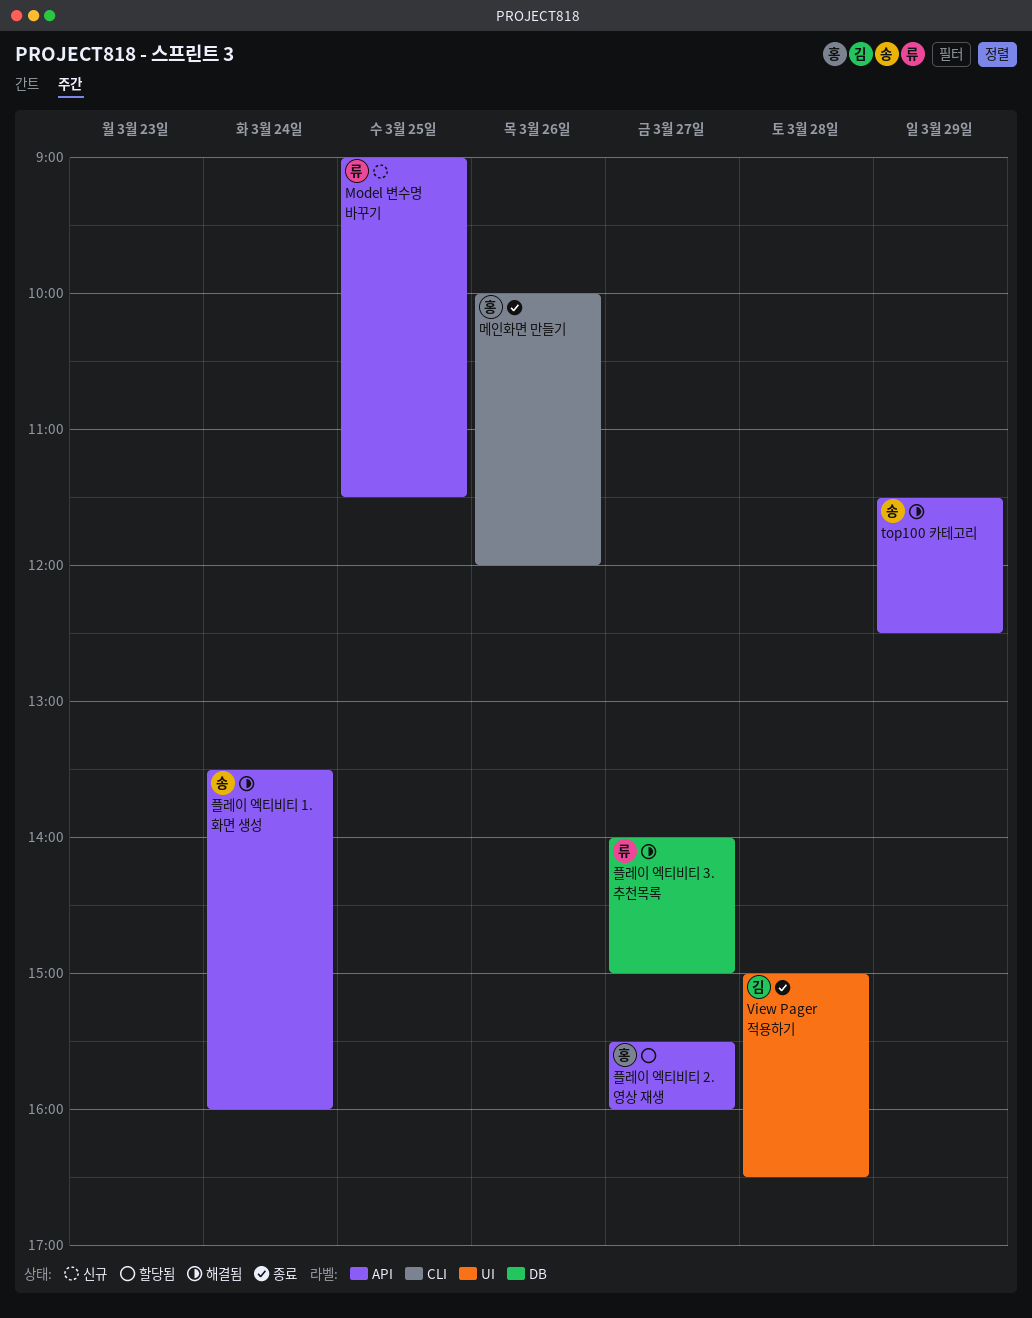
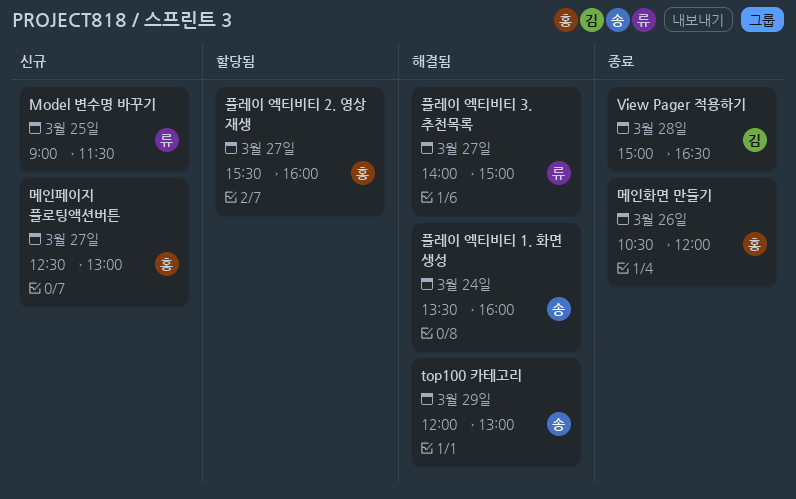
top100 카테고리, begins: 11:30 -> 12:00
top100 카테고리, ends: 12:30 -> 13:00
메인페이지 플로팅액션버튼: none -> present
메인화면 만들기, begins: 10:00 -> 10:30

